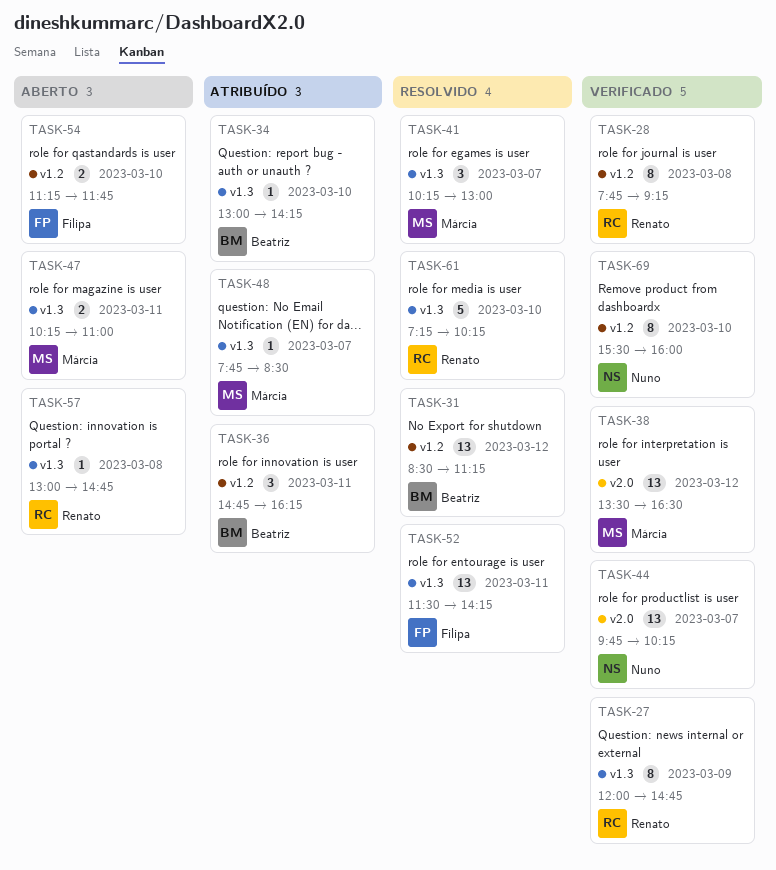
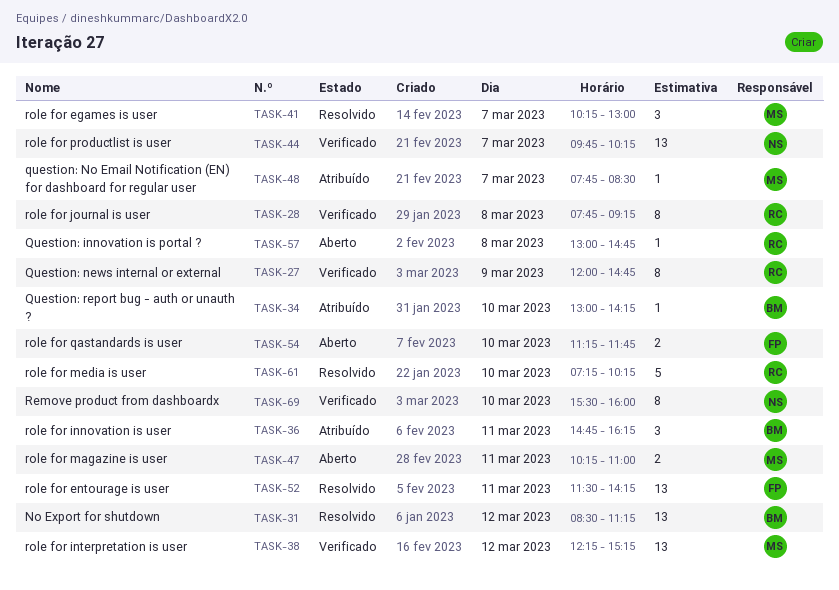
TASK-38, begins: 13:30 -> 12:15
TASK-38, ends: 16:30 -> 15:15

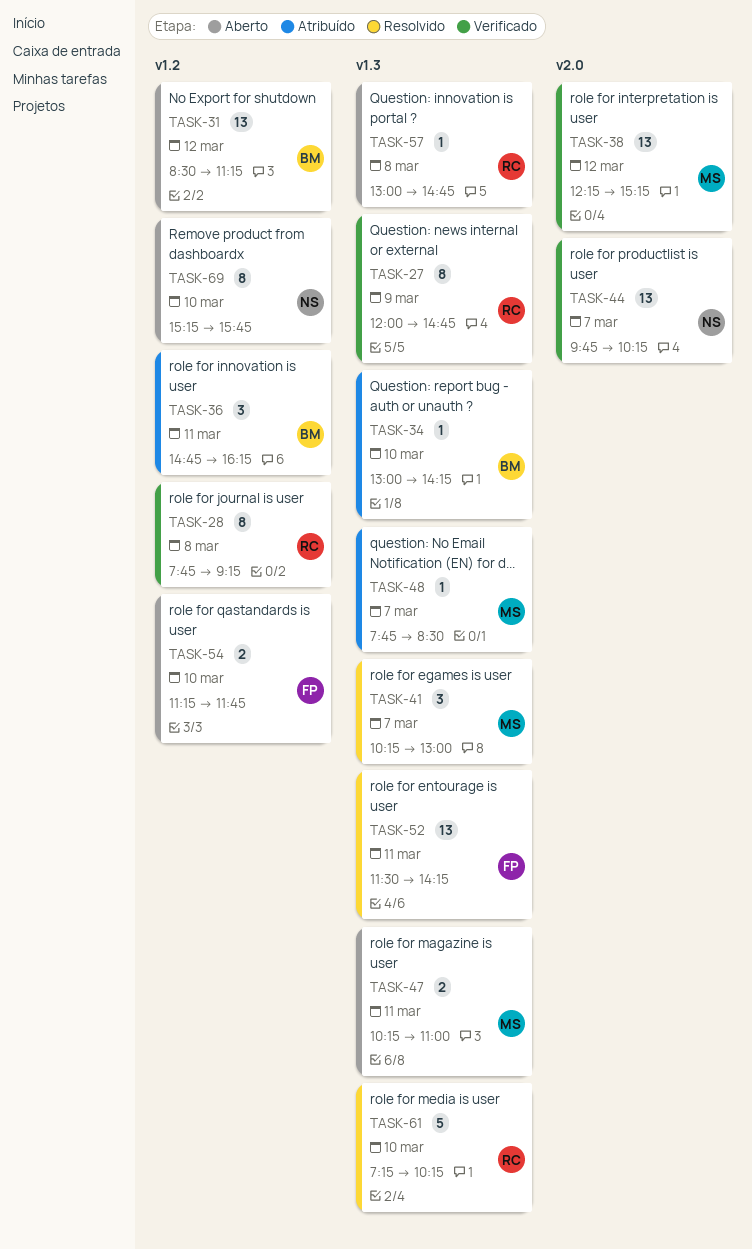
TASK-31, status: Resolvido -> Aberto
TASK-69, status: Verificado -> Aberto
TASK-69, begins: 15:30 -> 15:15
TASK-69, ends: 16:00 -> 15:45

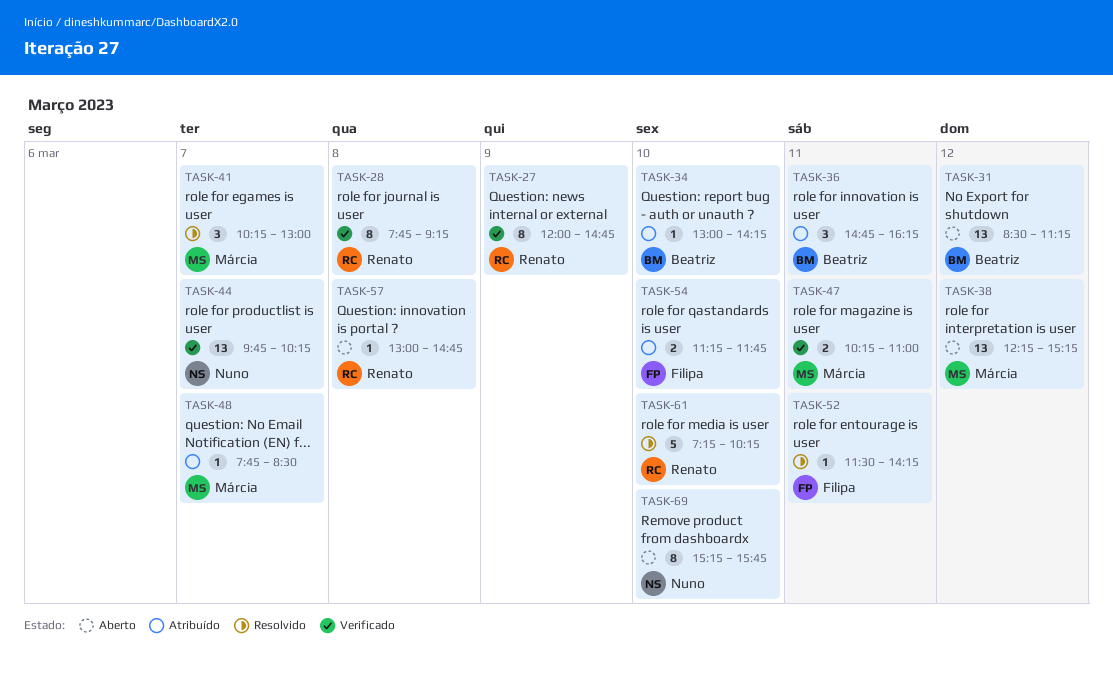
TASK-38, status: Verificado -> Aberto
TASK-47, status: Aberto -> Verificado
TASK-52, estimate: 13 -> 1
TASK-54, status: Aberto -> Atribuído

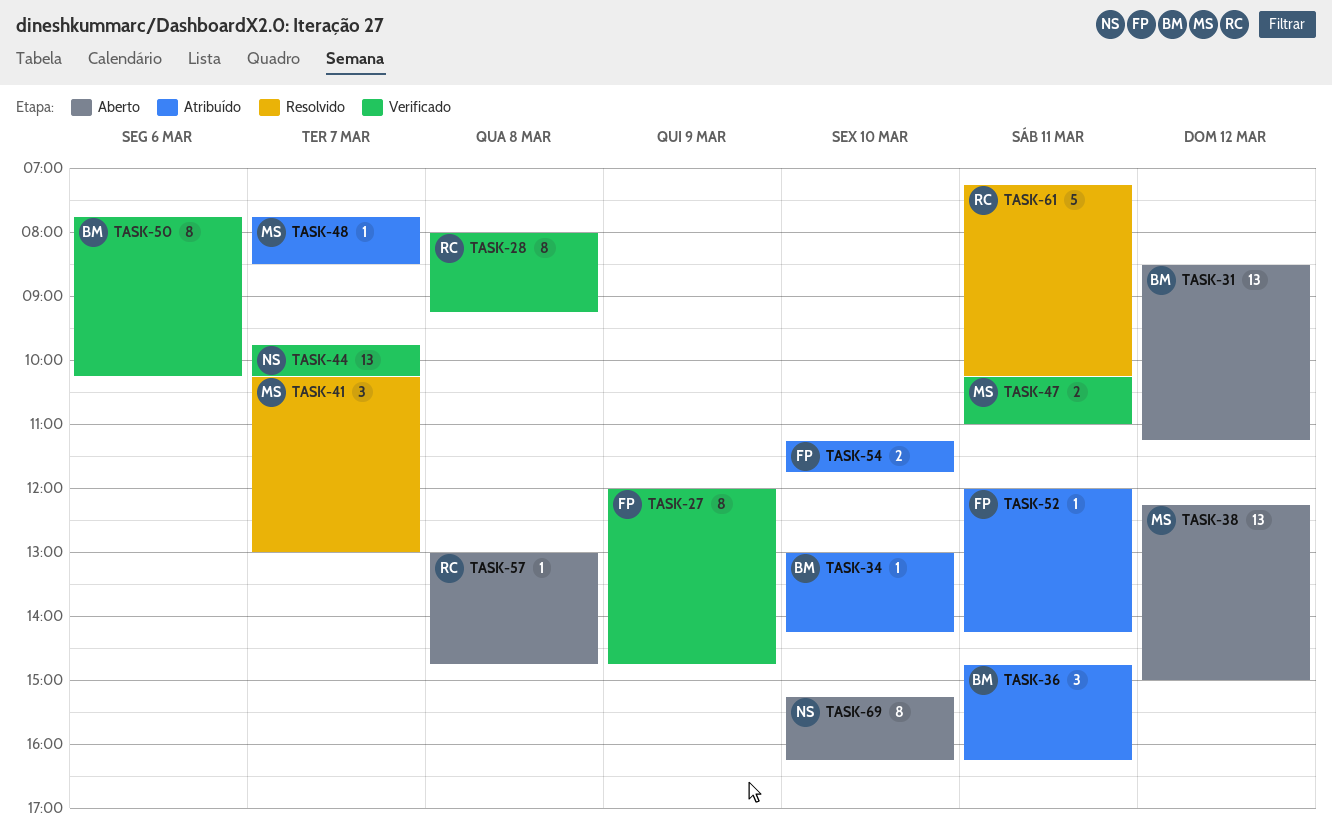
TASK-27, owner: Renato -> Filipa
TASK-28, begins: 07:45 -> 08:00
TASK-38, ends: 15:15 -> 15:00
TASK-50: none -> present
TASK-52, status: Resolvido -> Atribuído
TASK-52, begins: 11:30 -> 12:00
TASK-61, day: Mar 10 -> Mar 11
TASK-69, ends: 15:45 -> 16:15

